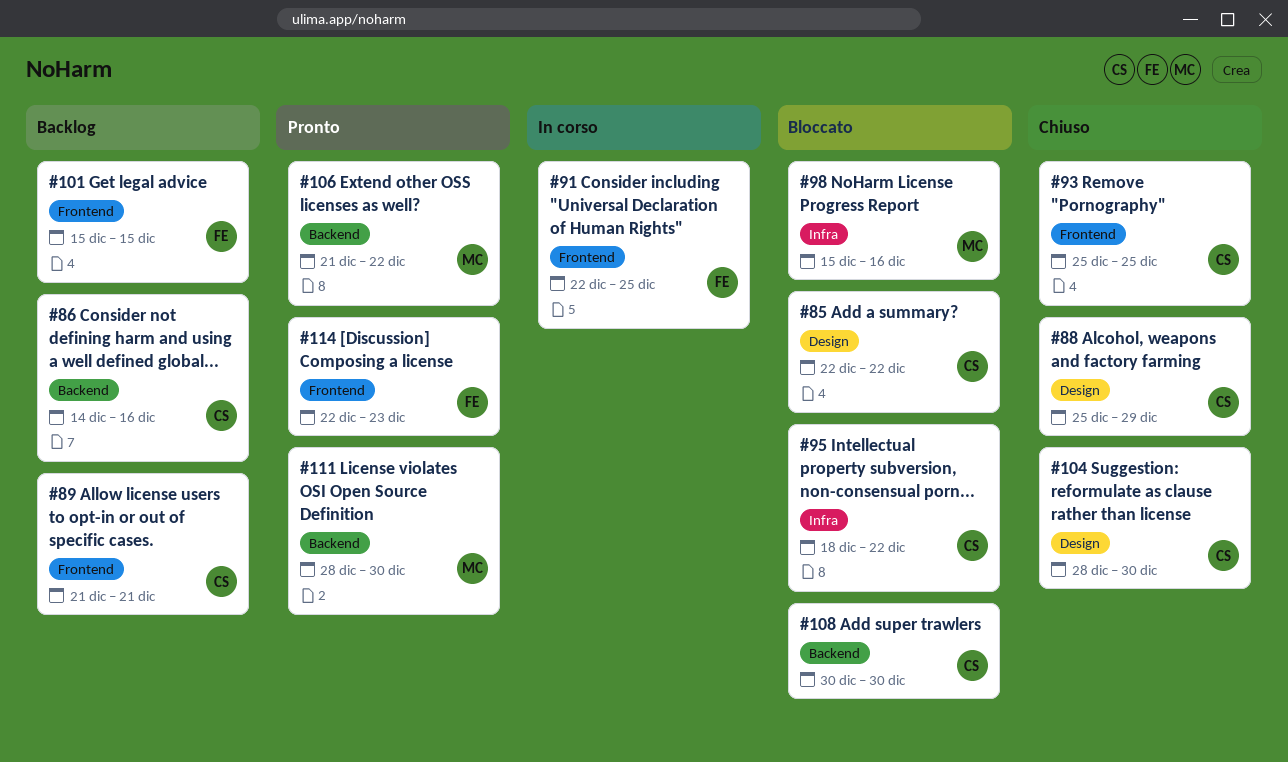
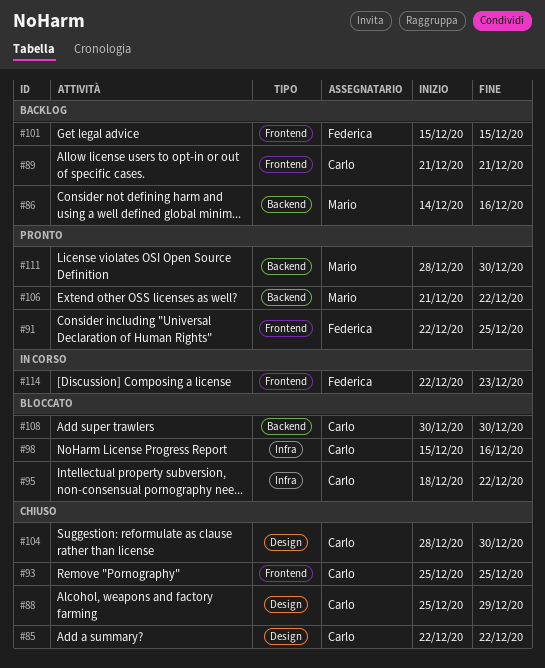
#85, status: Bloccato -> Chiuso
#86, owner: Carlo -> Mario
#91, status: In corso -> Pronto
#98, owner: Mario -> Carlo
#114, status: Pronto -> In corso

